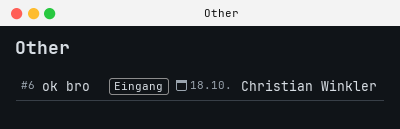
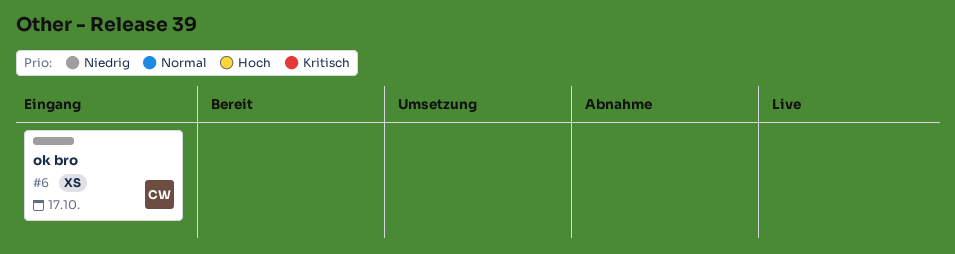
#6, due: Oct 18 -> Oct 17

